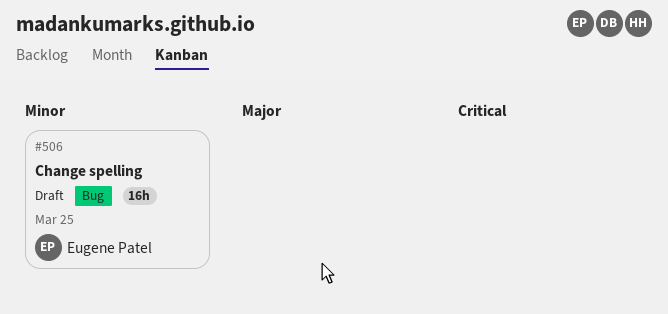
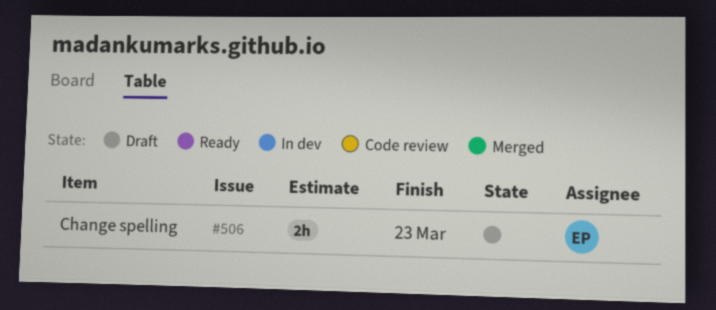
#506, estimate: 16h -> 2h
#506, due: Mar 25 -> Mar 23

